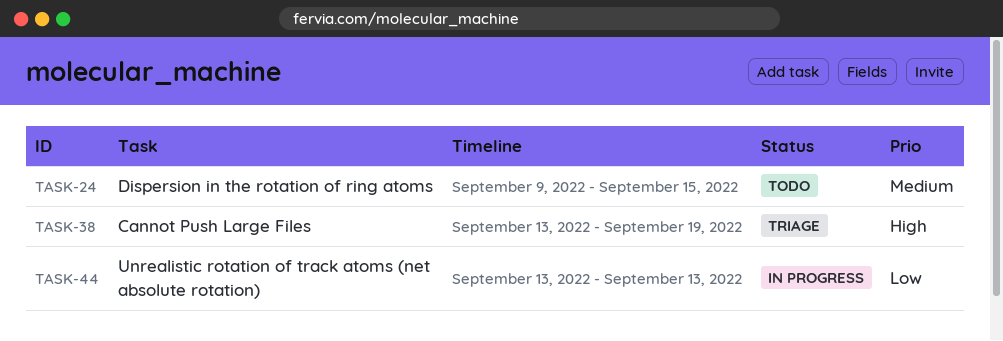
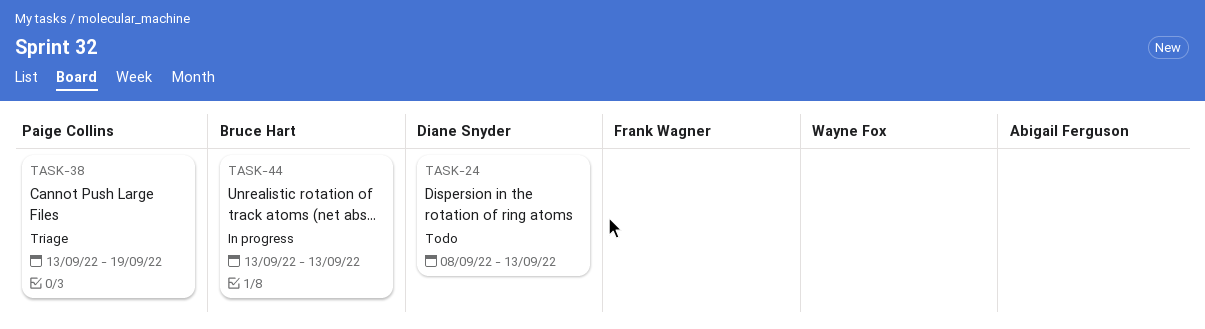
TASK-24, start: Sep 9 -> Sep 8
TASK-24, due: Sep 15 -> Sep 13

